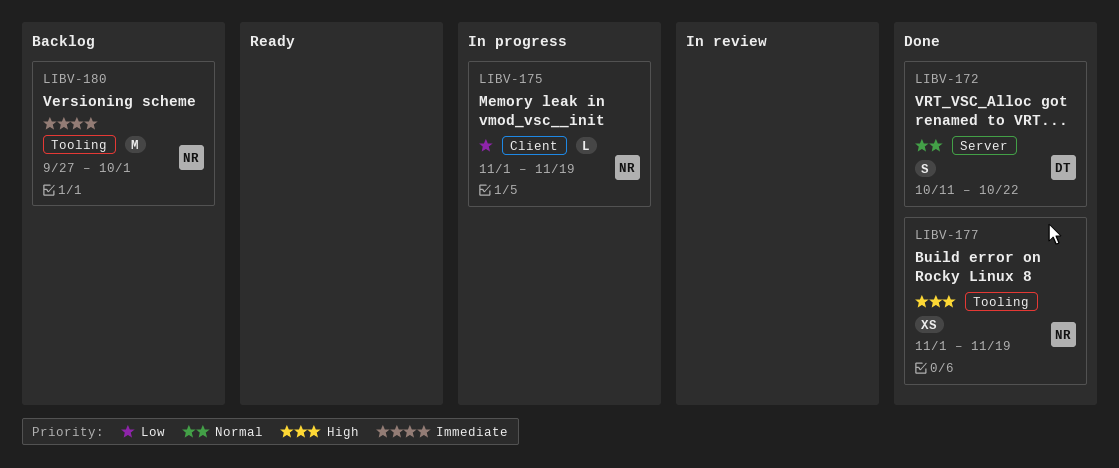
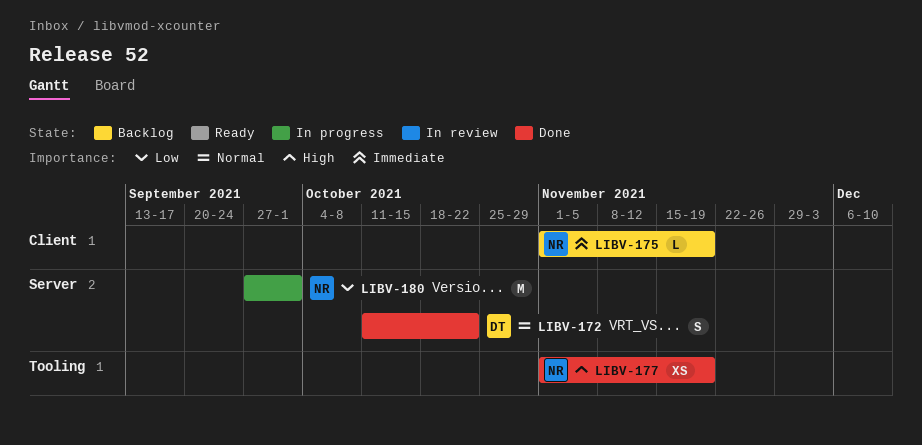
LIBV-175, status: In progress -> Backlog
LIBV-175, priority: Low -> Immediate
LIBV-180, status: Backlog -> In progress
LIBV-180, priority: Immediate -> Low
LIBV-180, label: Tooling -> Server

